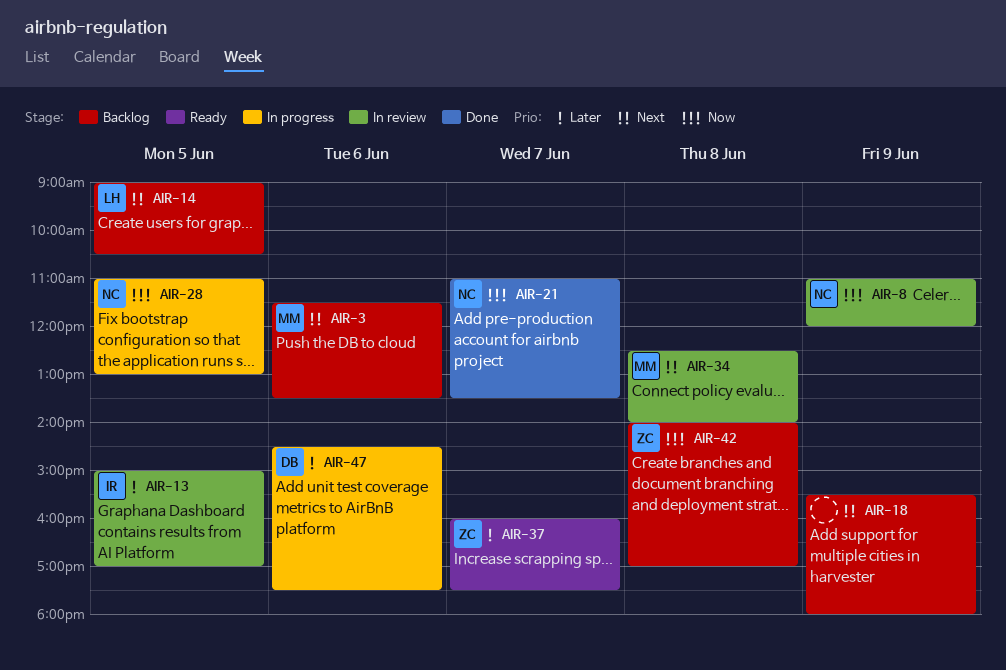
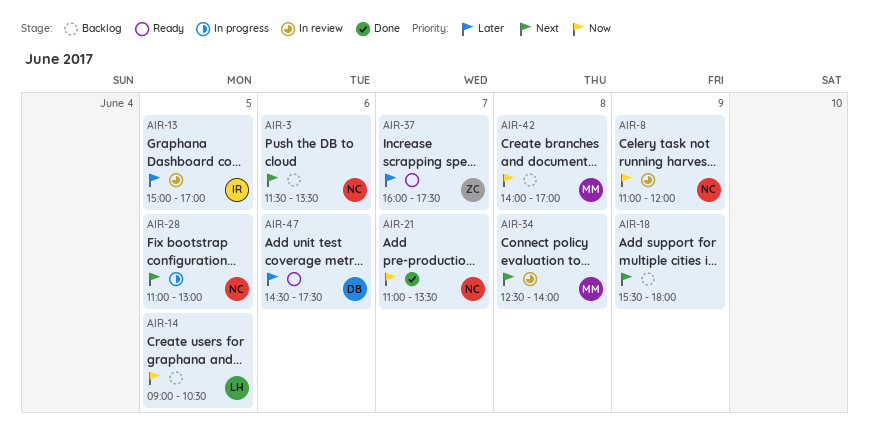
AIR-3, owner: MM -> NC
AIR-14, priority: Next -> Now
AIR-28, priority: Now -> Next
AIR-42, owner: ZC -> MM
AIR-47, status: In progress -> Ready

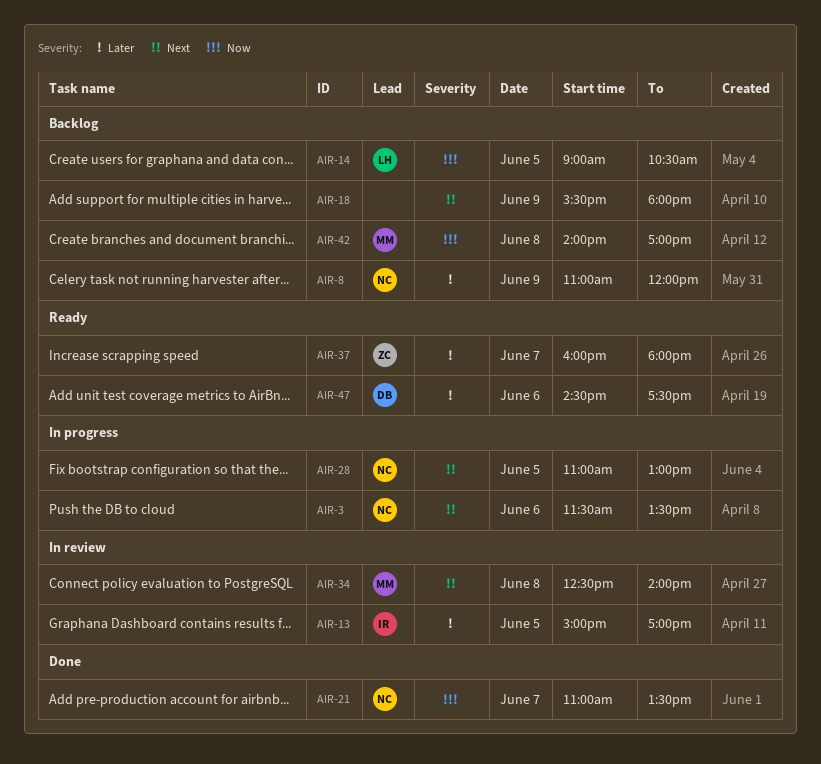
AIR-3, status: Backlog -> In progress
AIR-8, status: In review -> Backlog
AIR-8, priority: Now -> Later
AIR-37, ends: 17:30 -> 18:00

